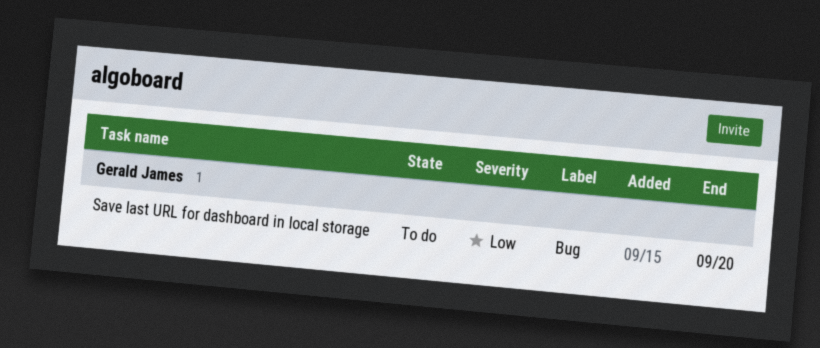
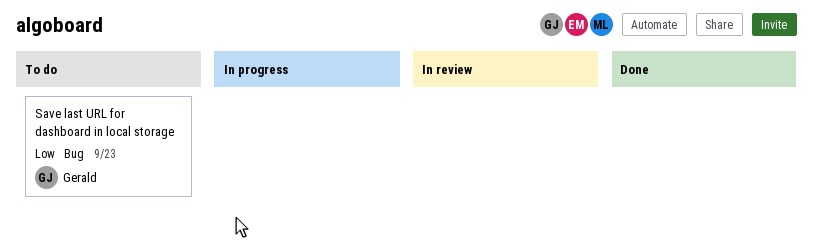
Save last URL for dashboard in local storage, due: Sep 20 -> Sep 23

